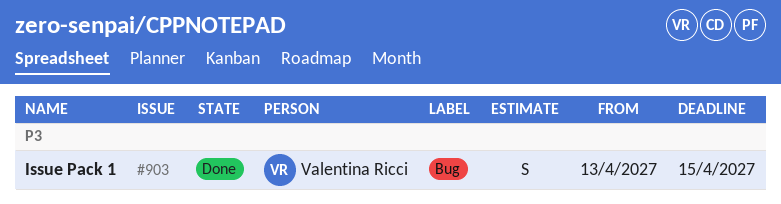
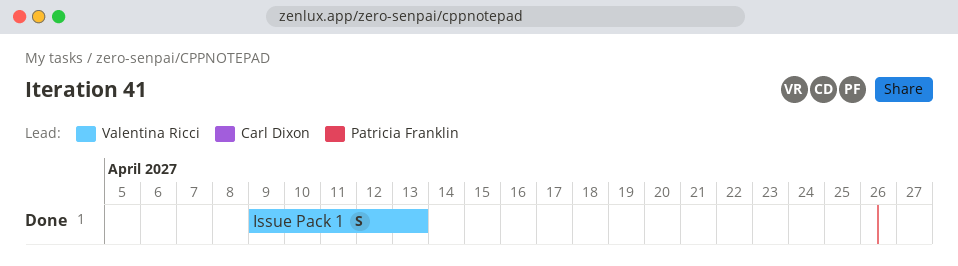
Issue Pack 1, start: Apr 13 -> Apr 9
Issue Pack 1, due: Apr 15 -> Apr 13

